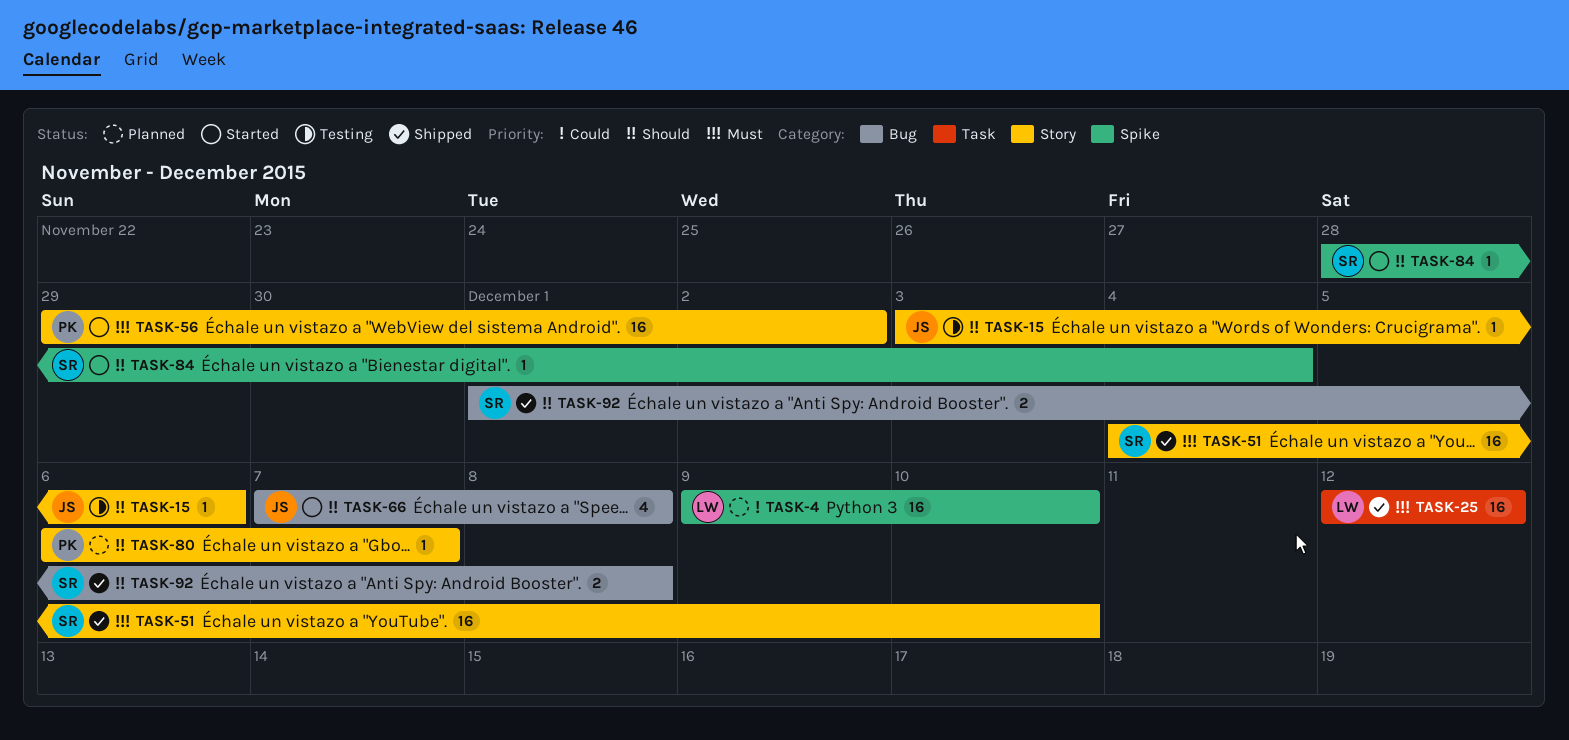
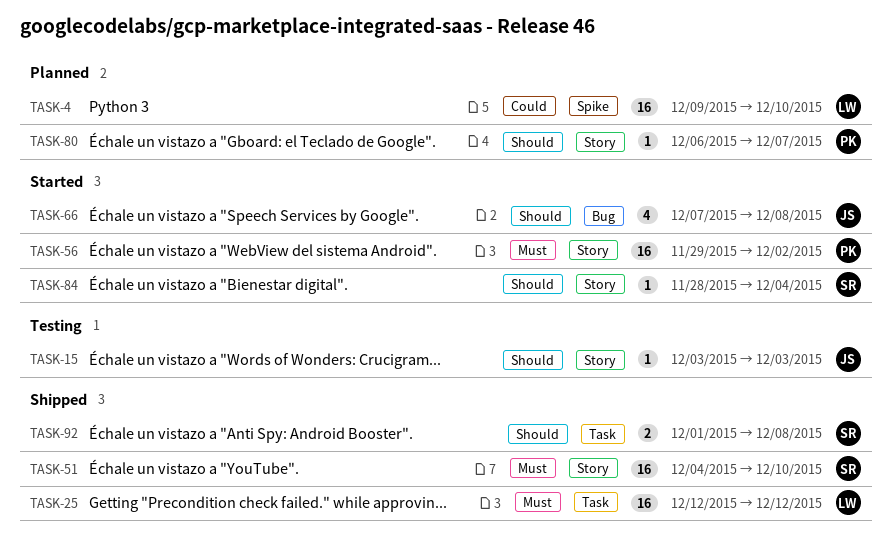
TASK-15, due: Dec 6 -> Dec 3
TASK-84, label: Spike -> Story
TASK-92, label: Bug -> Task

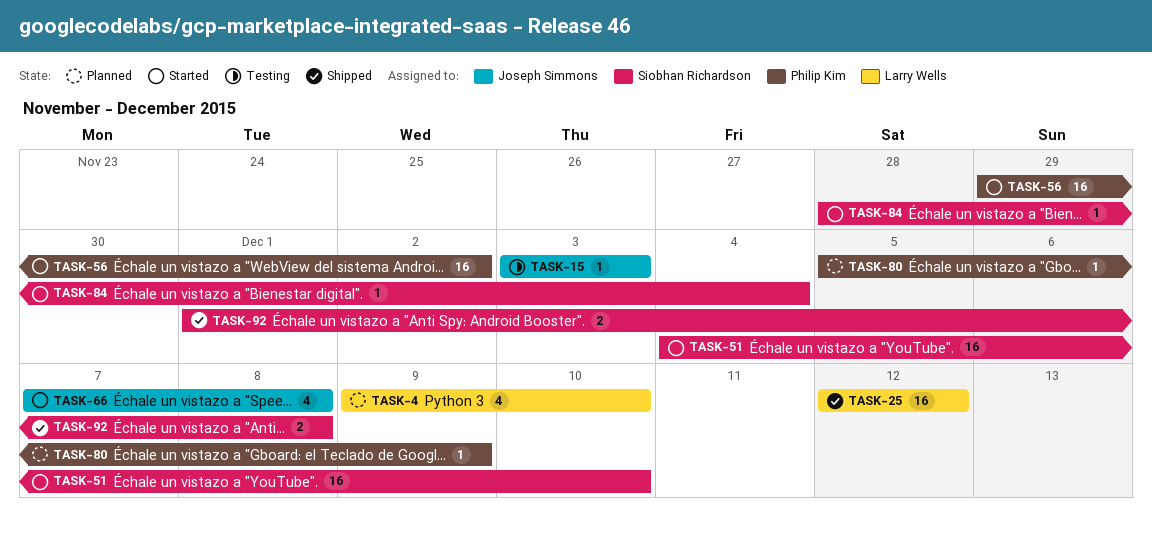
TASK-4, estimate: 16 -> 4
TASK-51, status: Shipped -> Started
TASK-80, start: Dec 6 -> Dec 5
TASK-80, due: Dec 7 -> Dec 9

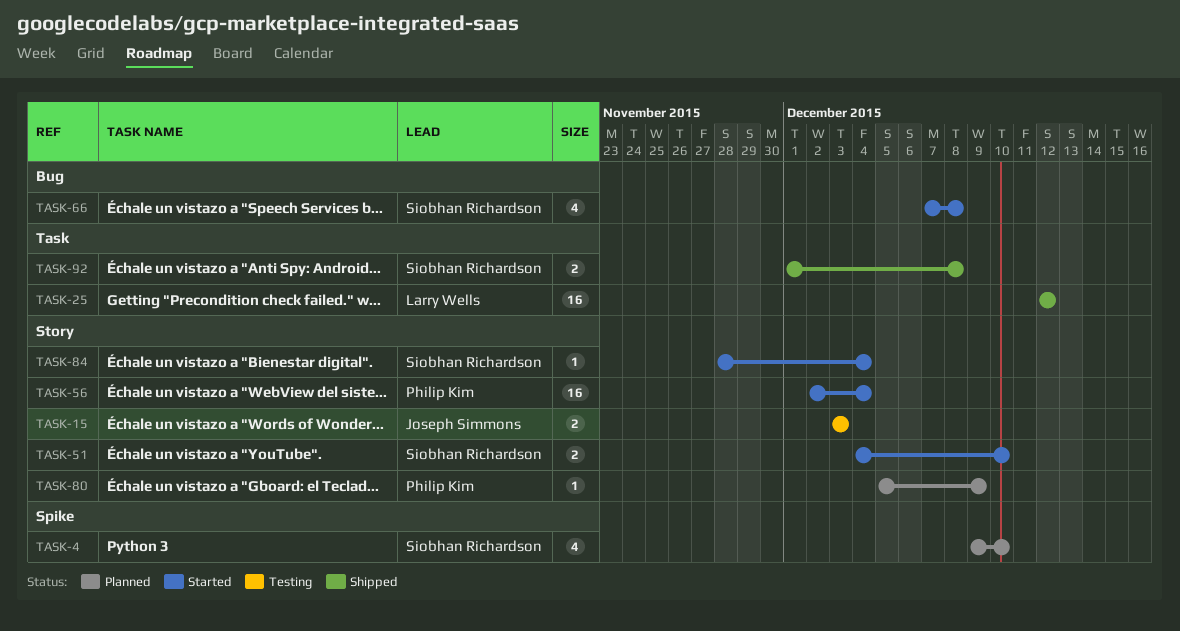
TASK-4, owner: Larry Wells -> Siobhan Richardson
TASK-15, estimate: 1 -> 2
TASK-51, estimate: 16 -> 2
TASK-56, start: Nov 29 -> Dec 2
TASK-56, due: Dec 2 -> Dec 4
TASK-66, owner: Joseph Simmons -> Siobhan Richardson

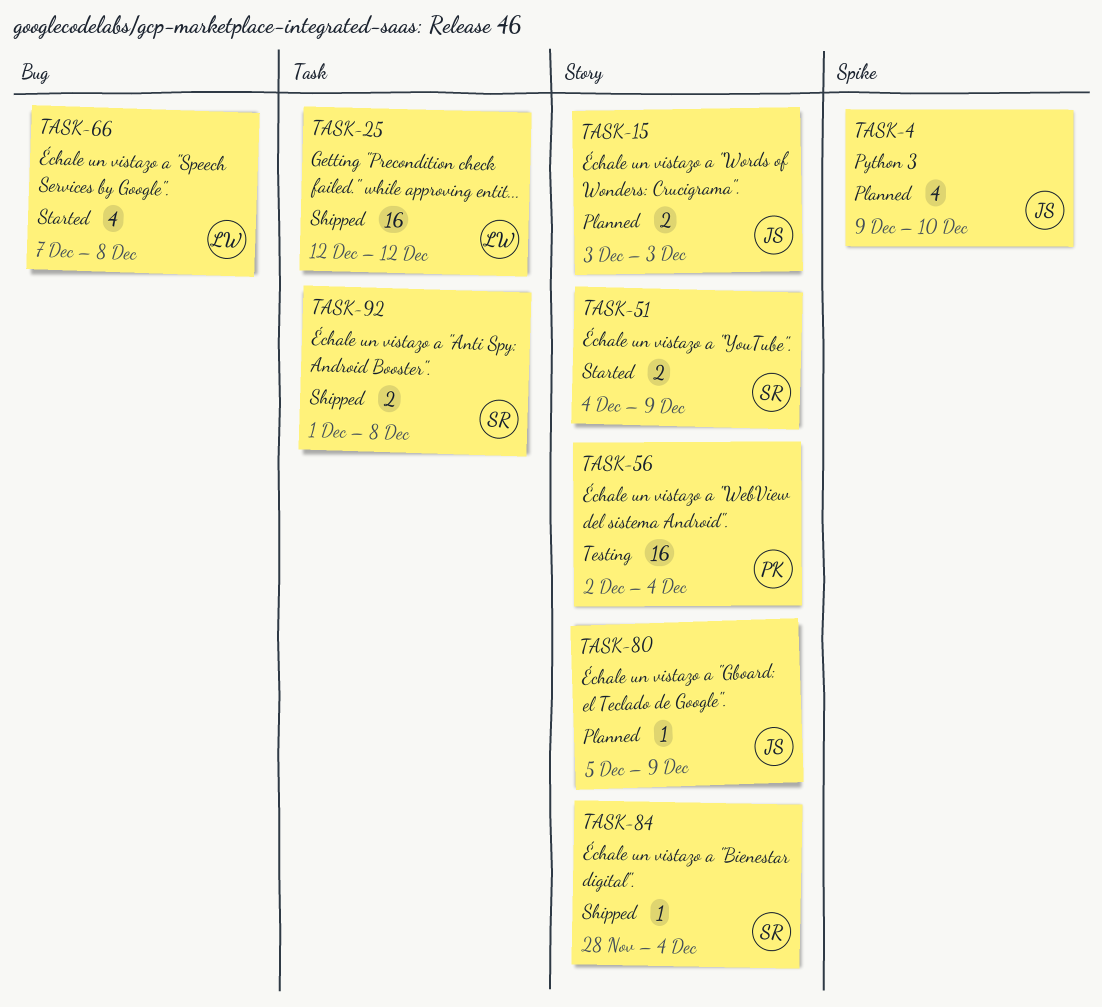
TASK-4, owner: Siobhan Richardson -> Joseph Simmons
TASK-15, status: Testing -> Planned
TASK-51, due: Dec 10 -> Dec 9
TASK-56, status: Started -> Testing
TASK-66, owner: Siobhan Richardson -> Larry Wells
TASK-80, owner: Philip Kim -> Joseph Simmons
TASK-84, status: Started -> Shipped

